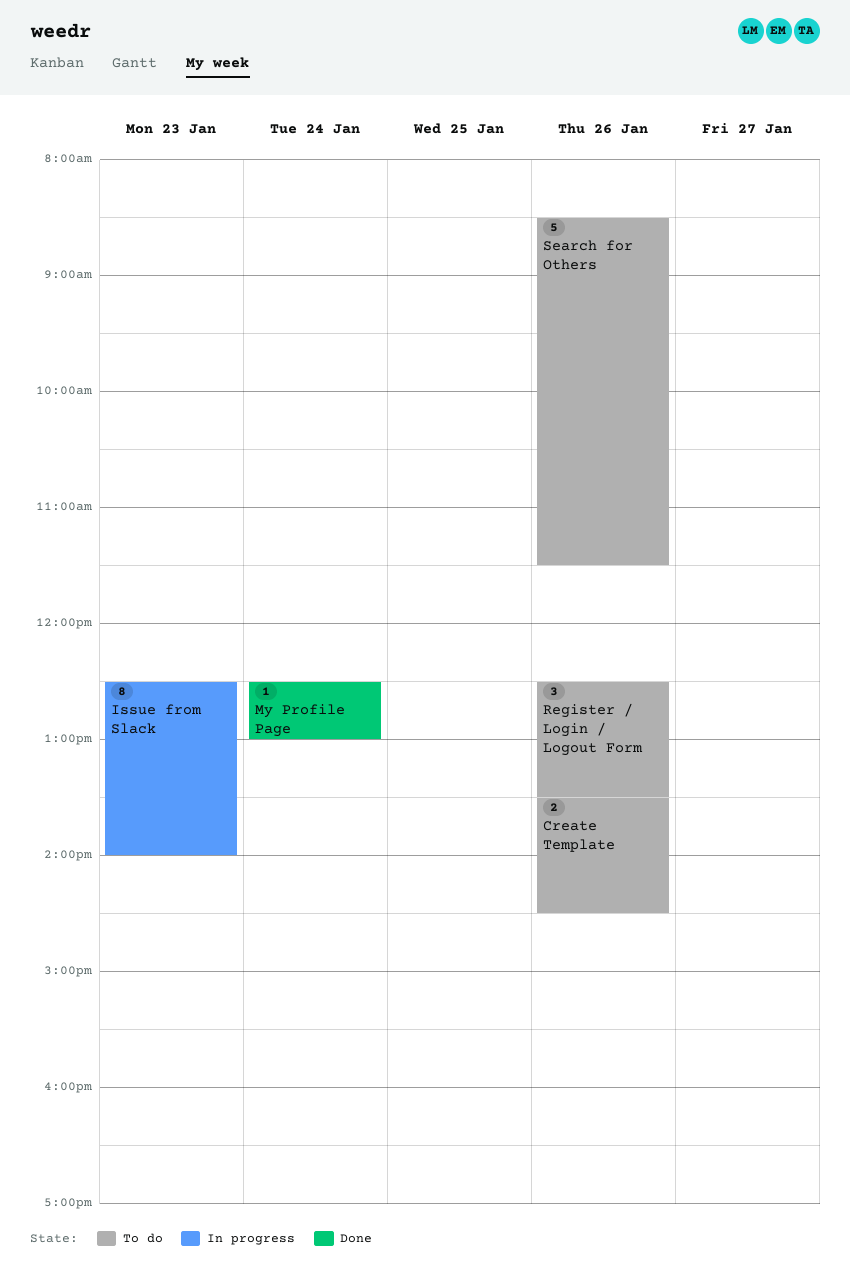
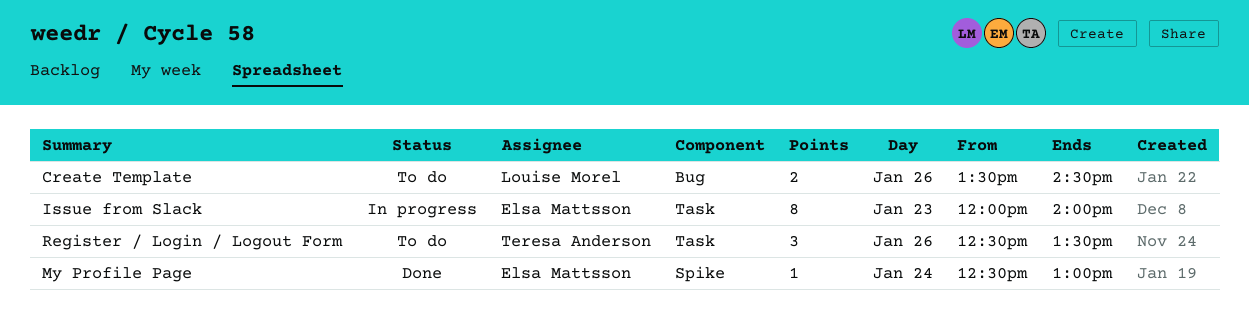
Issue from Slack, begins: 12:30 -> 12:00
Search for Others: present -> none

